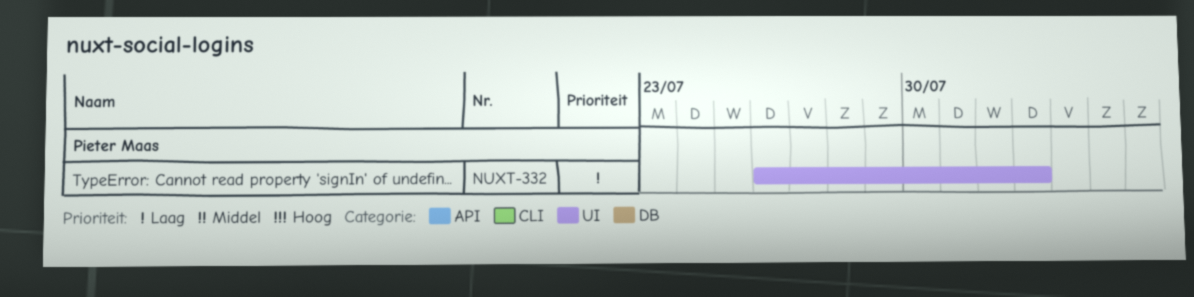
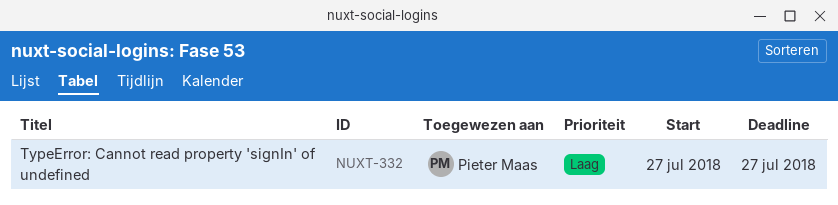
NUXT-332, start: Jul 26 -> Jul 27
NUXT-332, due: Aug 2 -> Jul 27

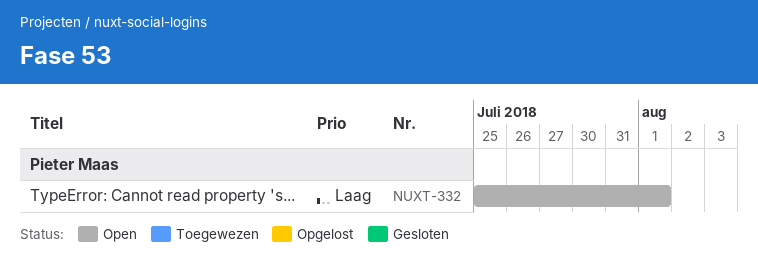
NUXT-332, start: Jul 27 -> Jul 25
NUXT-332, due: Jul 27 -> Aug 1

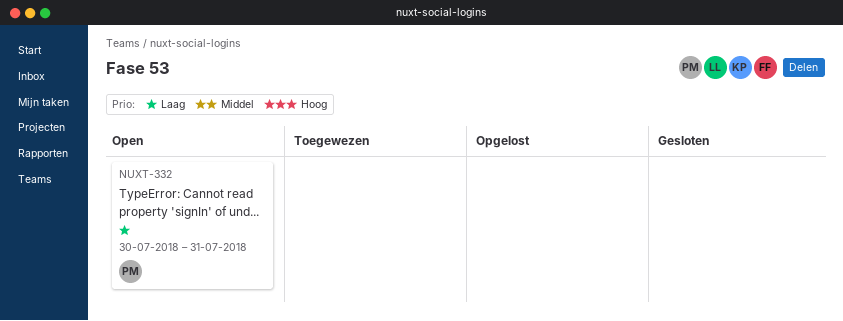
NUXT-332, start: Jul 25 -> Jul 30
NUXT-332, due: Aug 1 -> Jul 31

